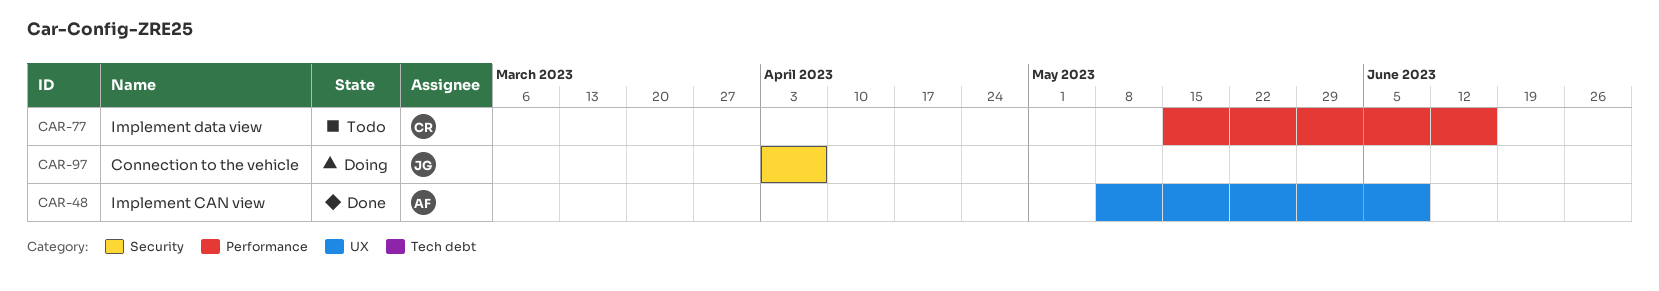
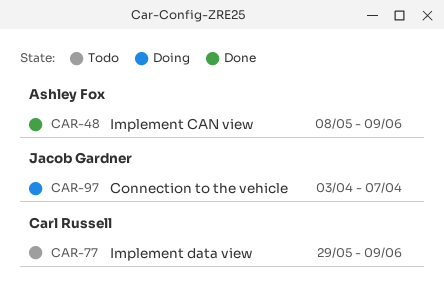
CAR-77, start: May 15 -> May 29
CAR-77, due: Jun 16 -> Jun 9

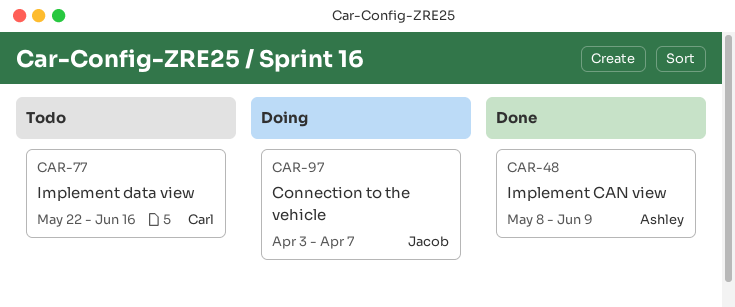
CAR-77, start: May 29 -> May 22
CAR-77, due: Jun 9 -> Jun 16

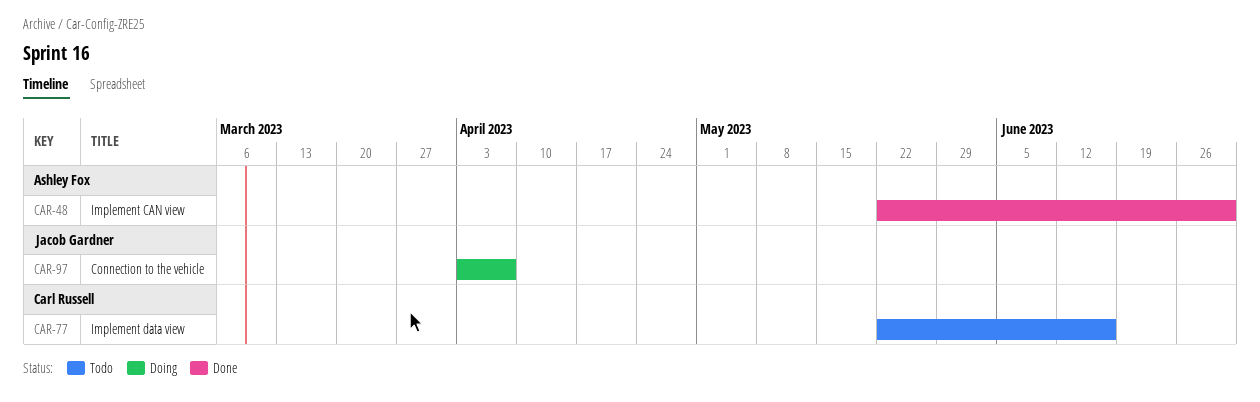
CAR-48, start: May 8 -> May 22
CAR-48, due: Jun 9 -> Jun 30

